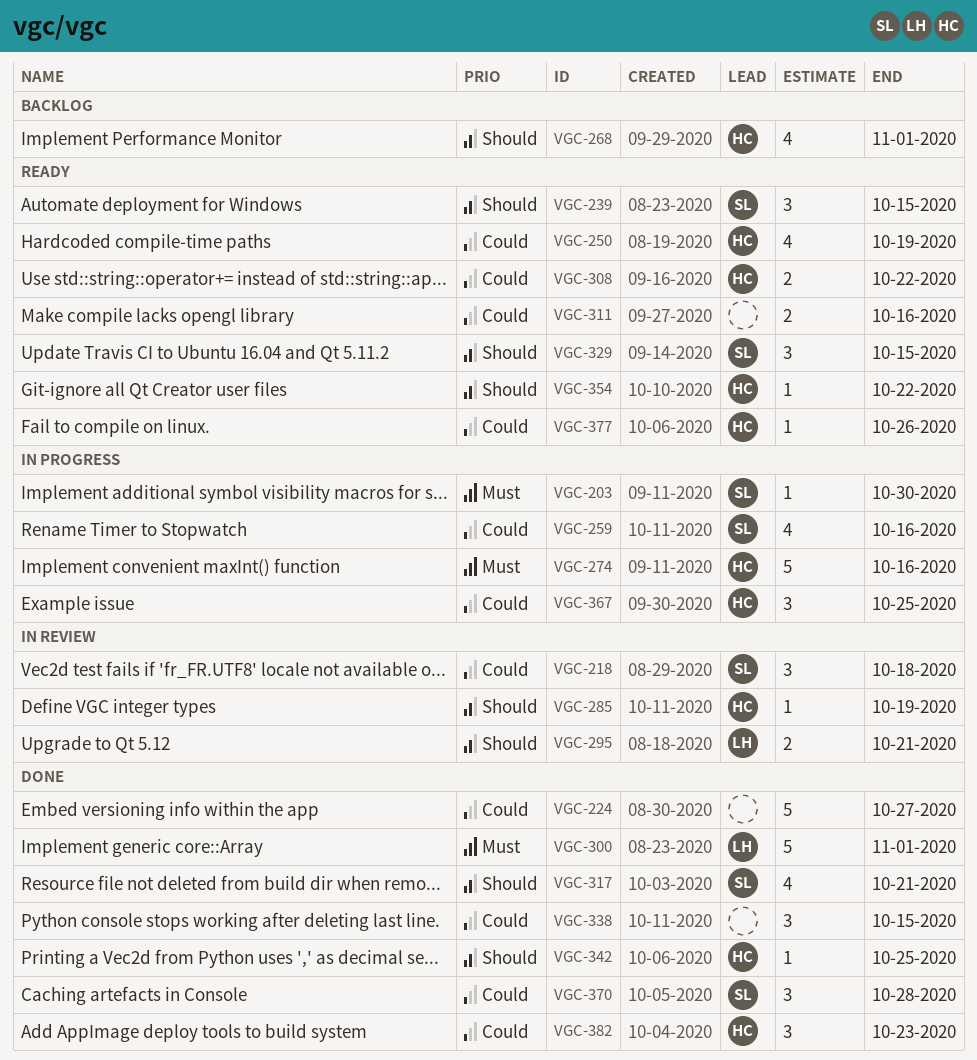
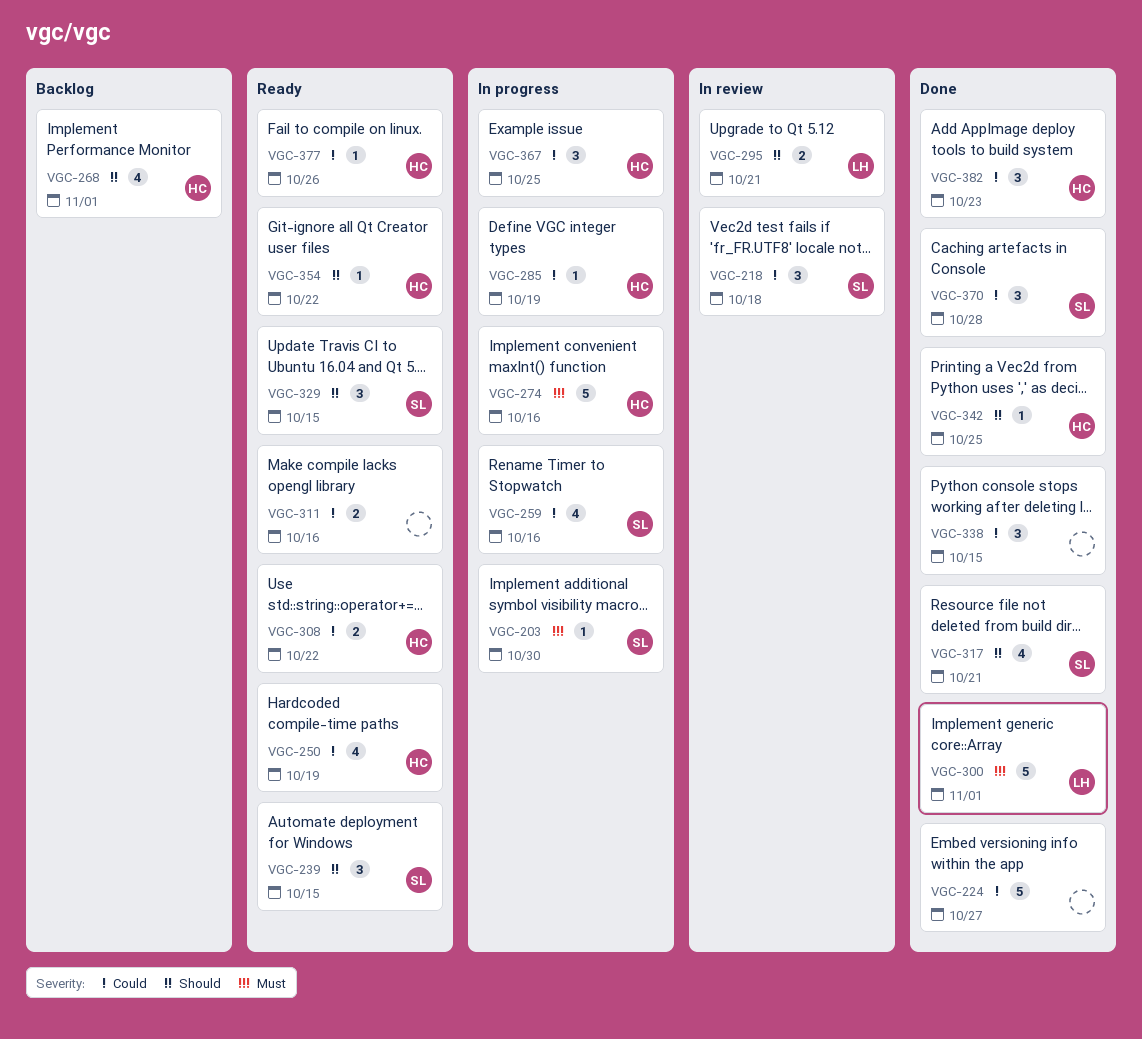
VGC-285, status: In review -> In progress
VGC-285, priority: Should -> Could

